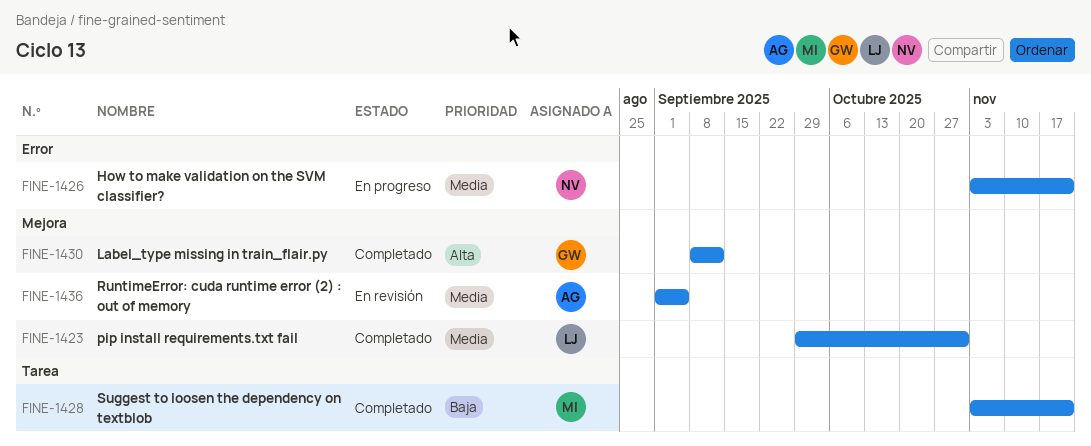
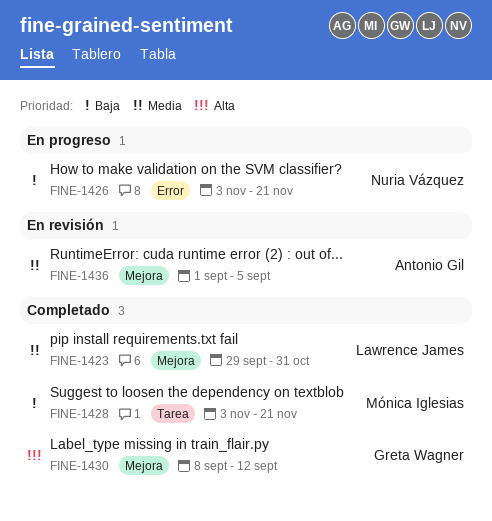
FINE-1426, priority: Media -> Baja

